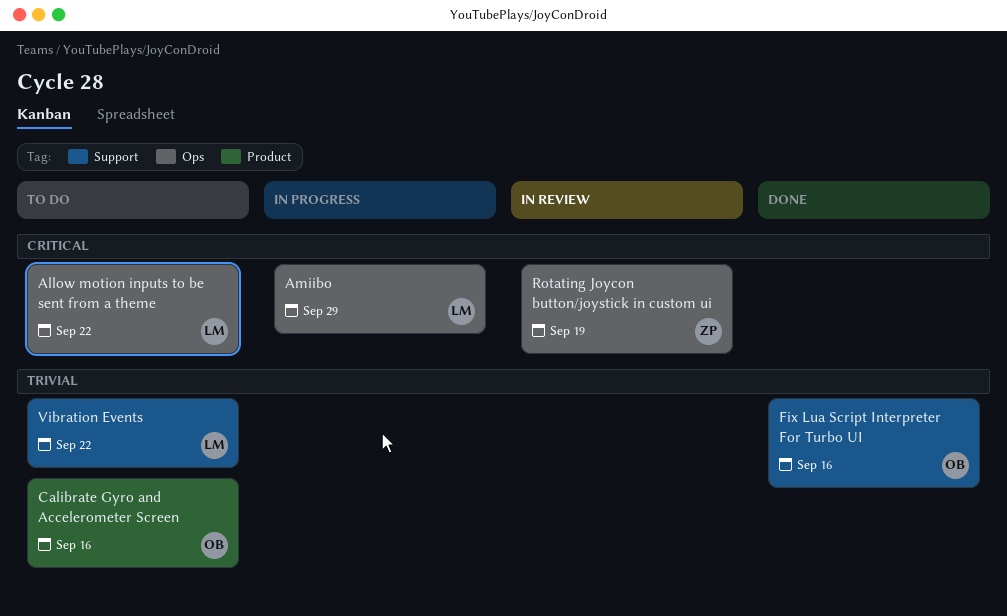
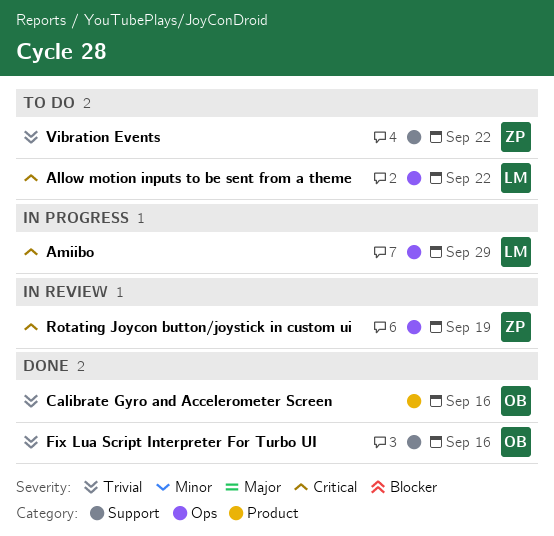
Calibrate Gyro and Accelerometer Screen, status: To do -> Done
Vibration Events, owner: LM -> ZP

